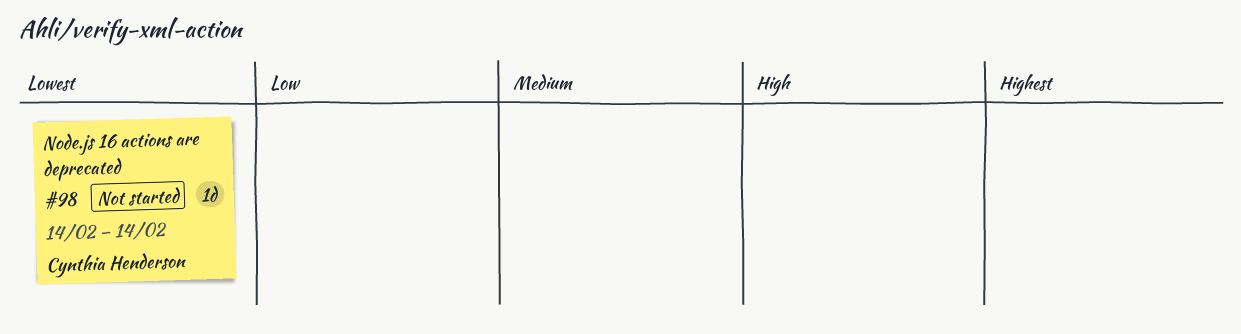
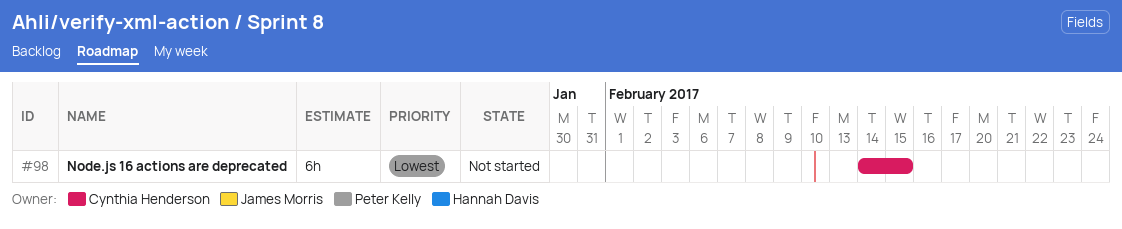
#98, estimate: 1d -> 6h
#98, due: Feb 14 -> Feb 15

